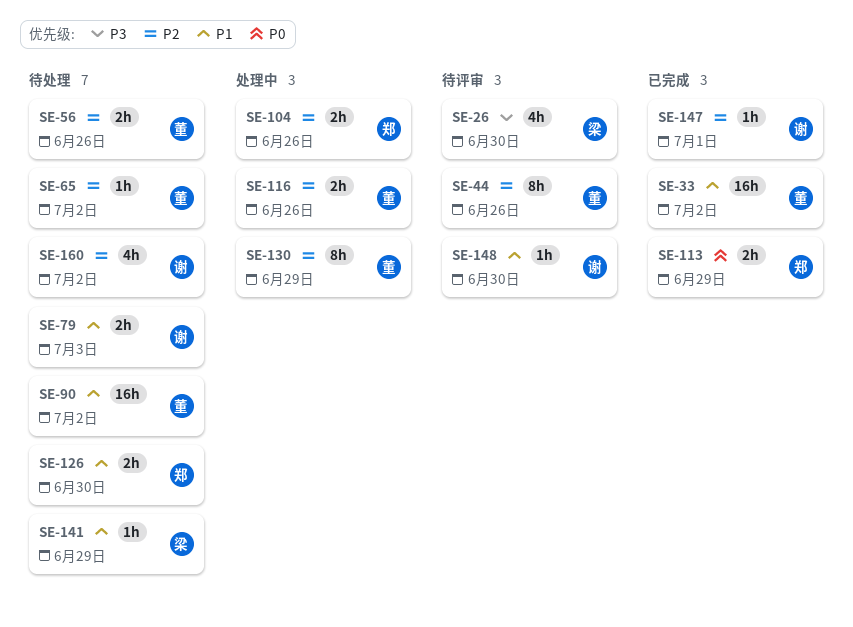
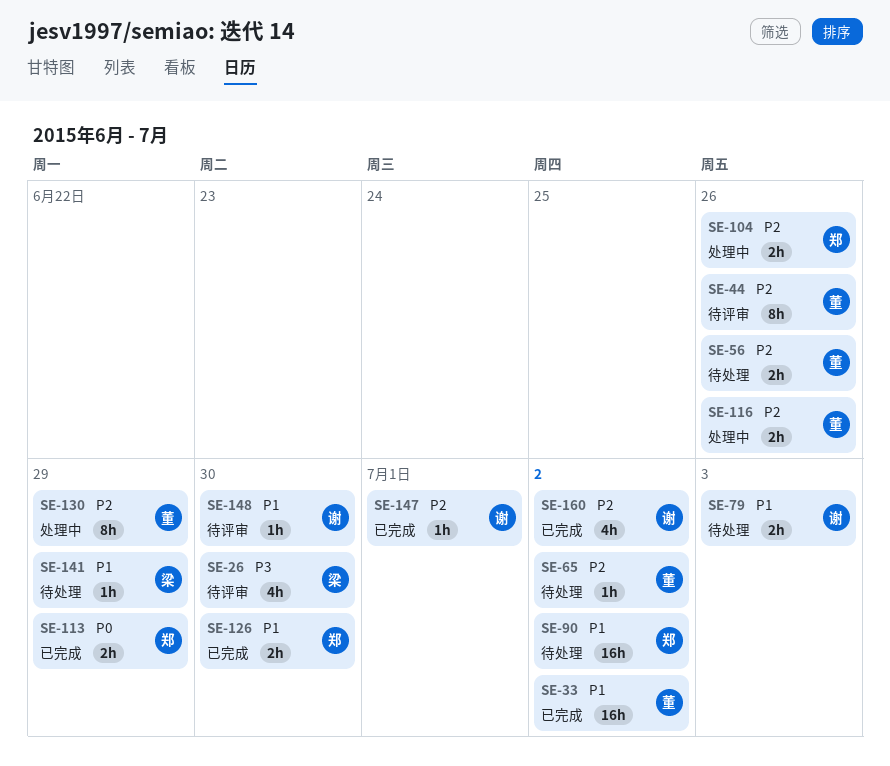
SE-90, owner: 董 -> 郑
SE-126, status: 待处理 -> 已完成
SE-160, status: 待处理 -> 已完成

